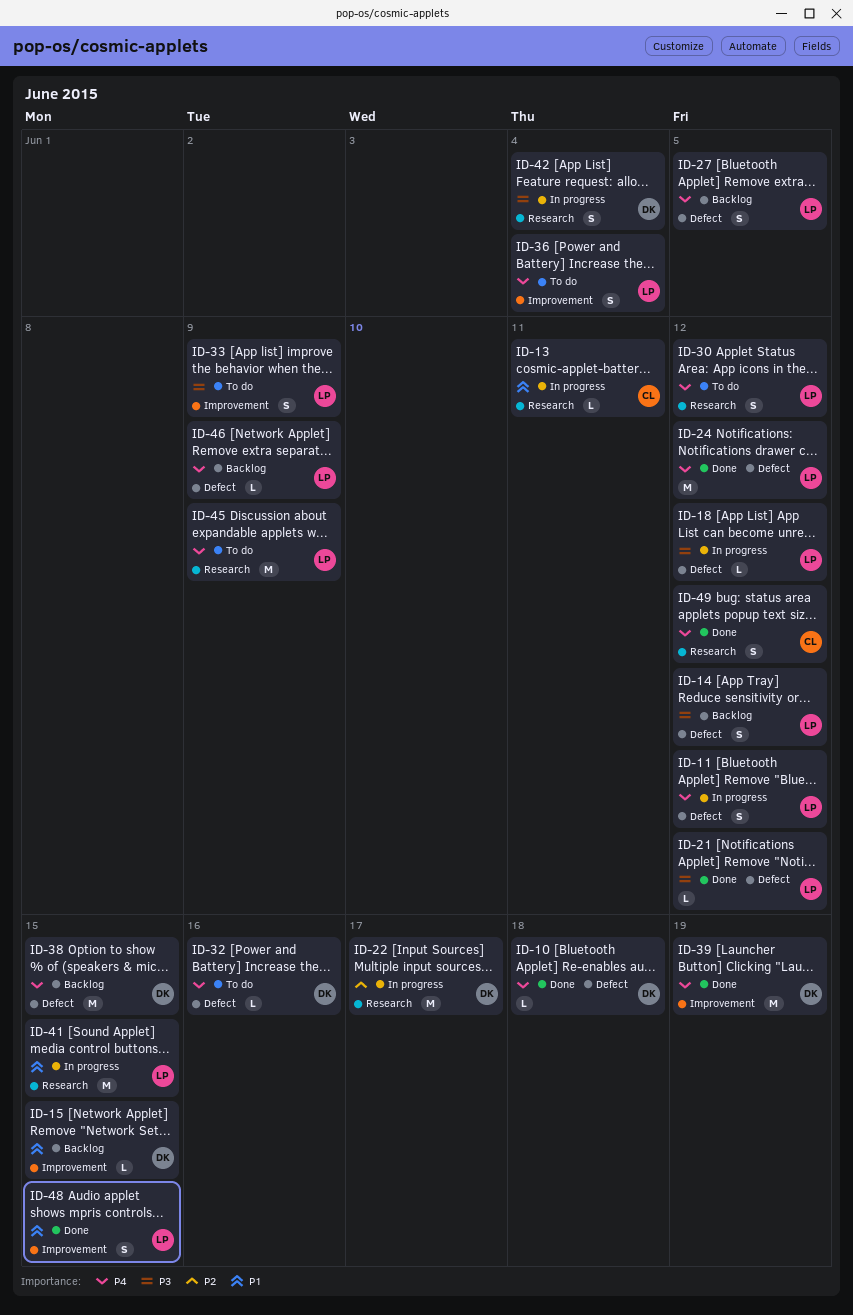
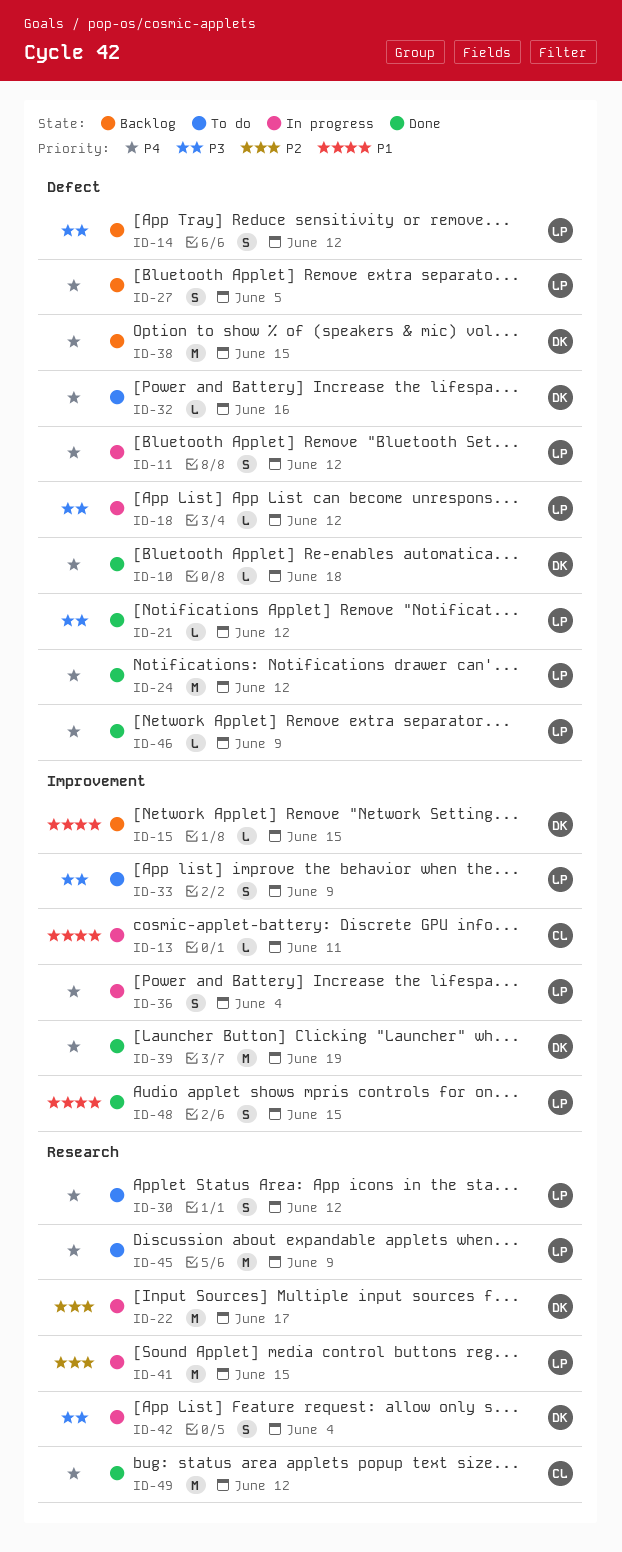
ID-13, label: Research -> Improvement
ID-36, status: To do -> In progress
ID-41, priority: P1 -> P2
ID-46, status: Backlog -> Done
ID-49, estimate: S -> M

